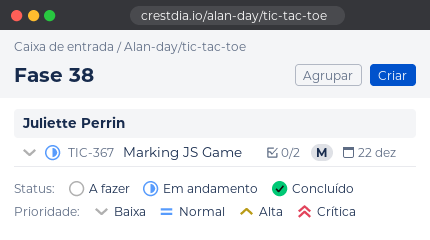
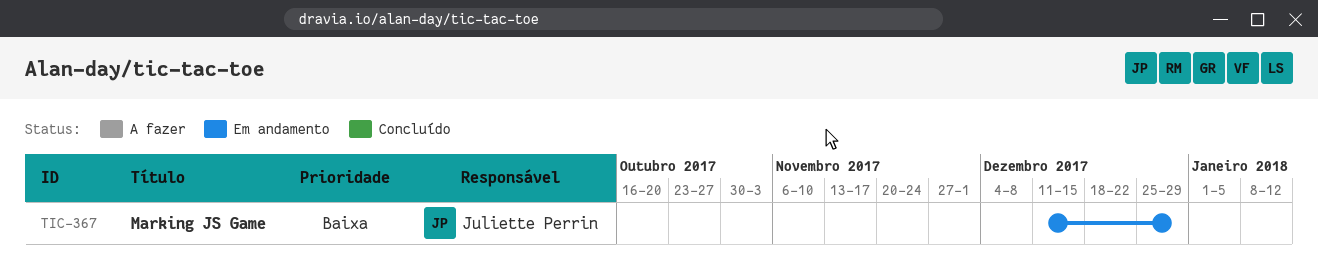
TIC-367, due: Dec 22 -> Dec 29

